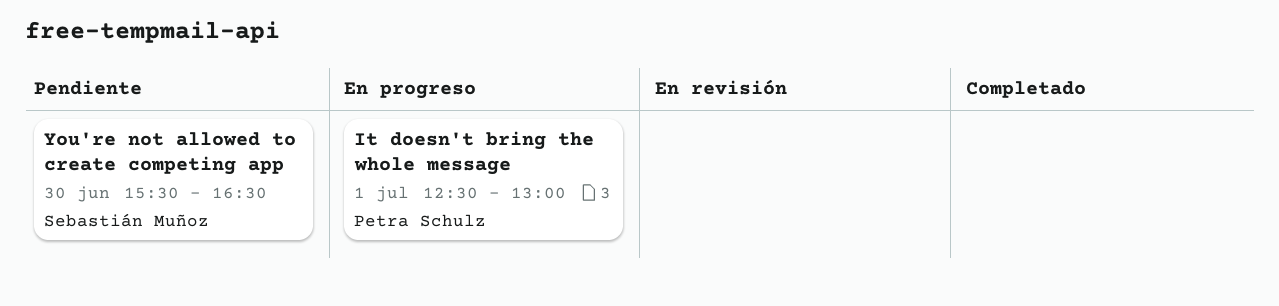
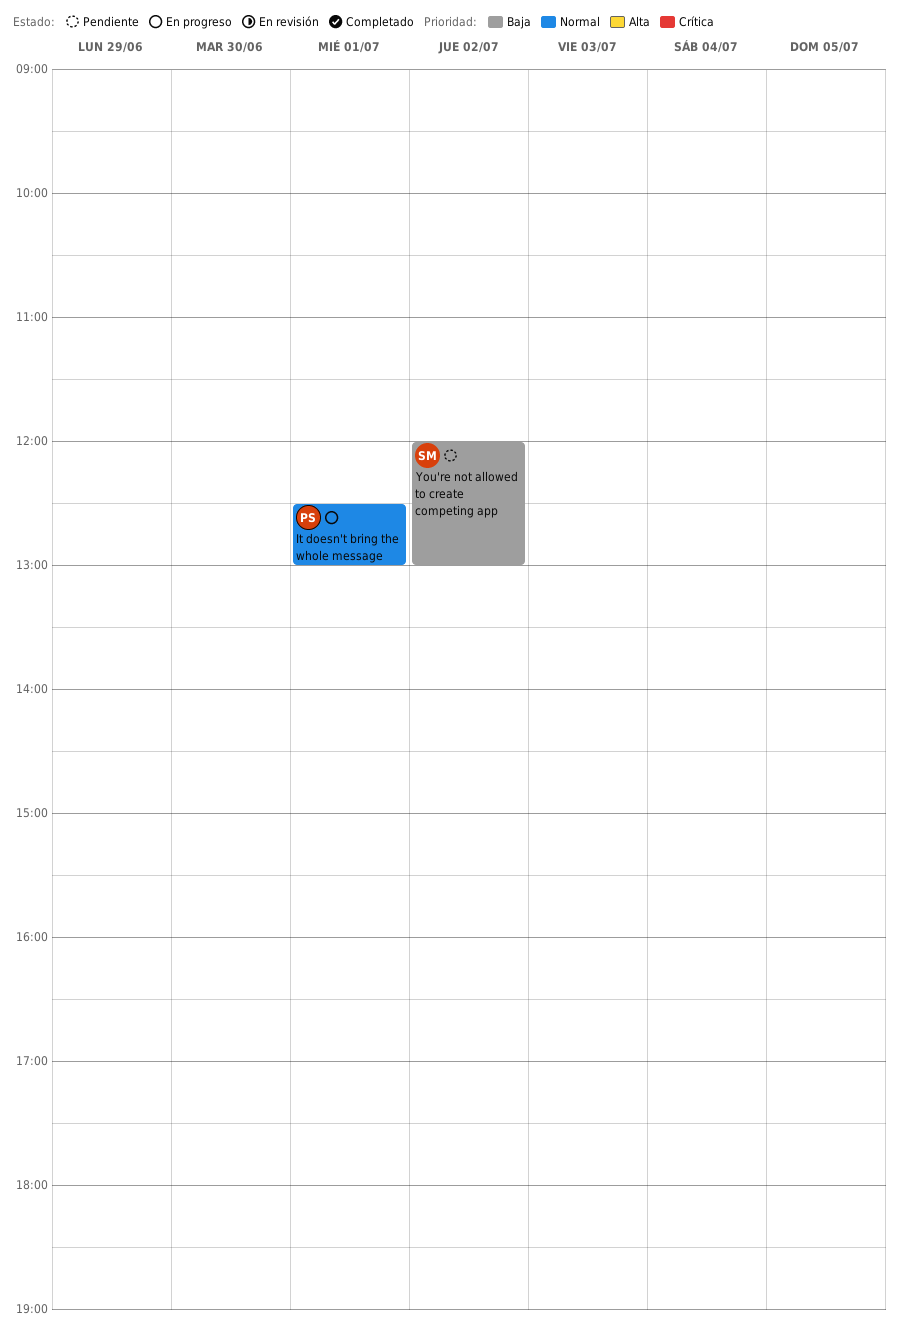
You're not allowed to create competing app, day: Jun 30 -> Jul 2
You're not allowed to create competing app, begins: 15:30 -> 12:00
You're not allowed to create competing app, ends: 16:30 -> 13:00

